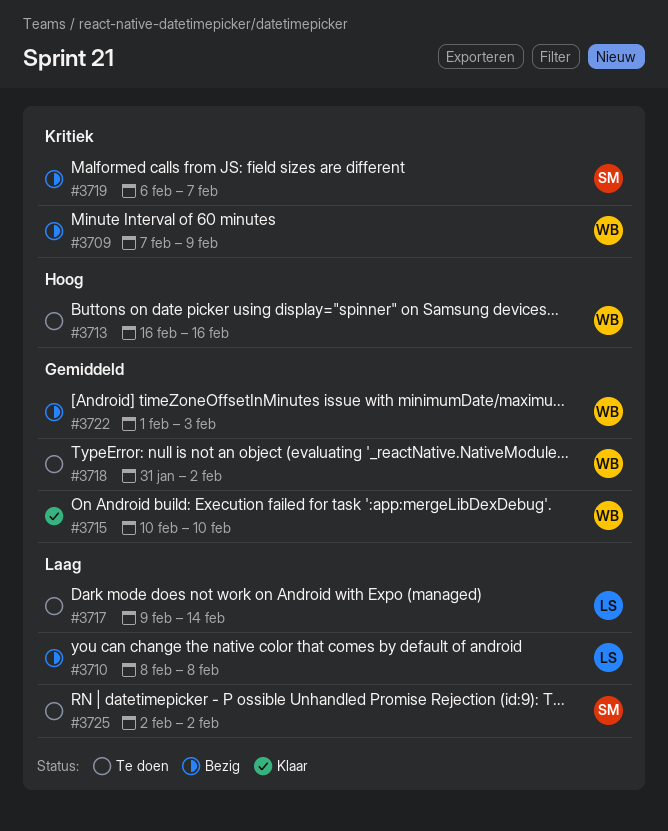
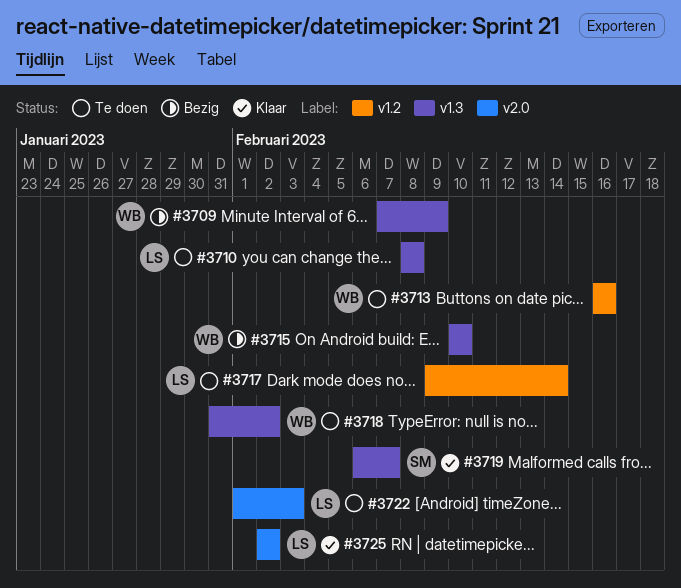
#3710, status: Bezig -> Te doen
#3715, status: Klaar -> Bezig
#3719, status: Bezig -> Klaar
#3722, status: Bezig -> Te doen
#3722, owner: WB -> LS
#3725, status: Te doen -> Klaar
#3725, owner: SM -> LS

